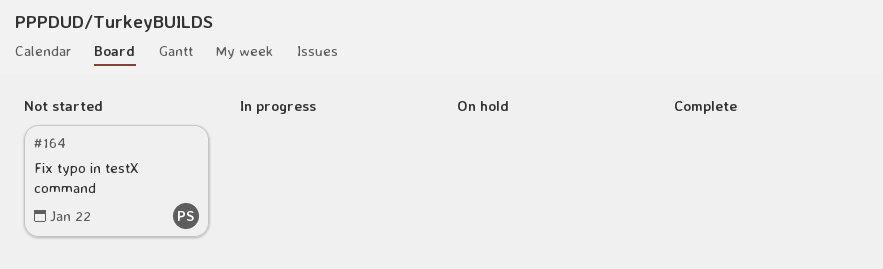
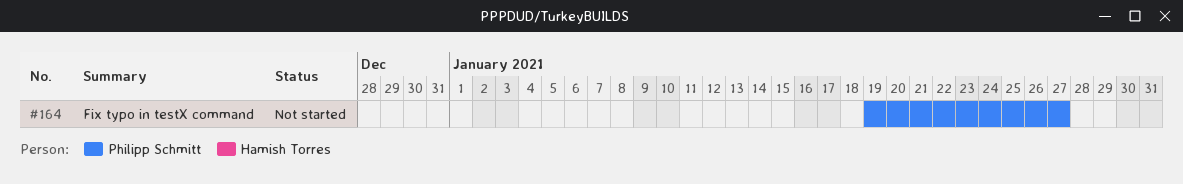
#164, due: Jan 22 -> Jan 27

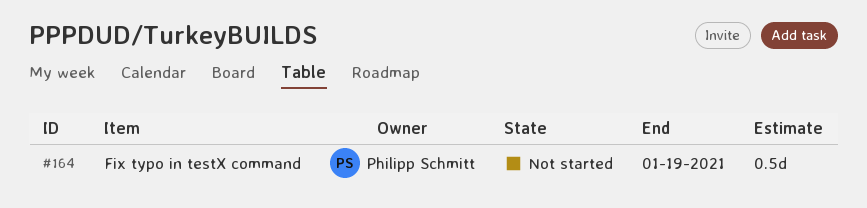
#164, due: Jan 27 -> Jan 19

